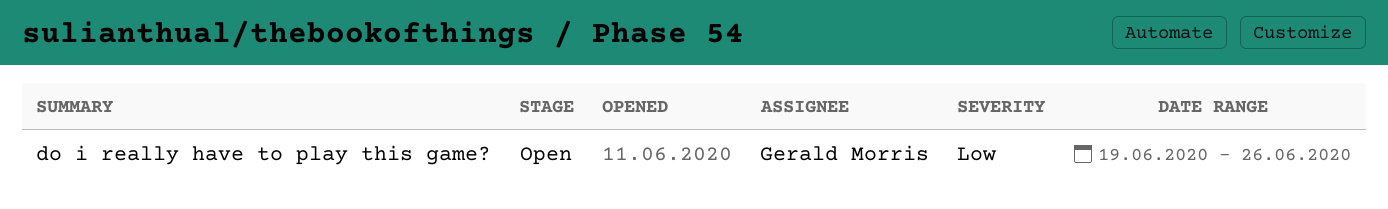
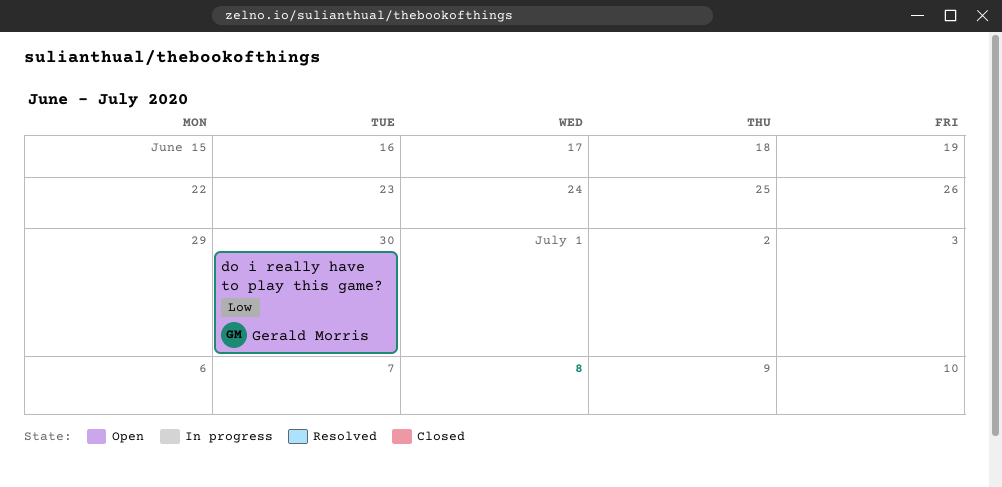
do i really have to play this game?, due: Jun 26 -> Jun 30

